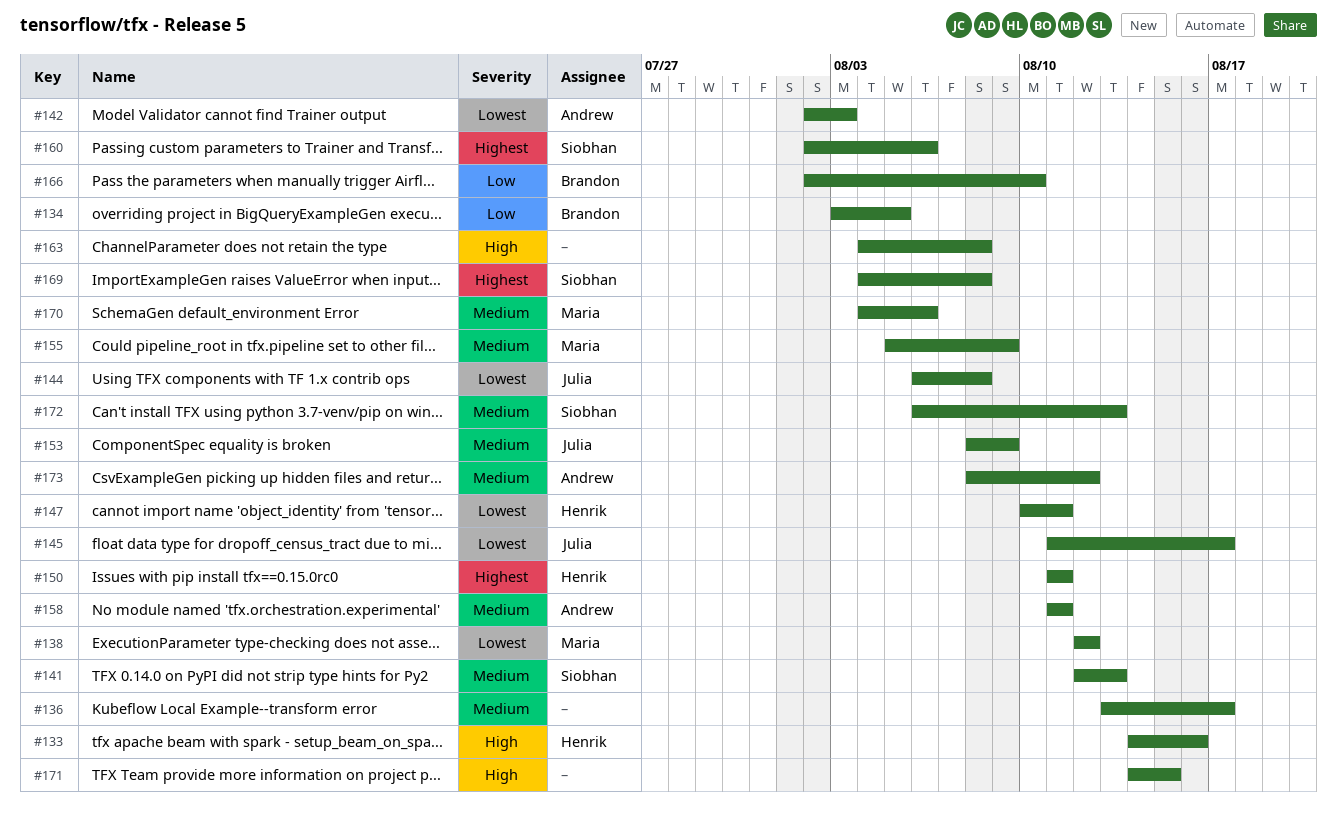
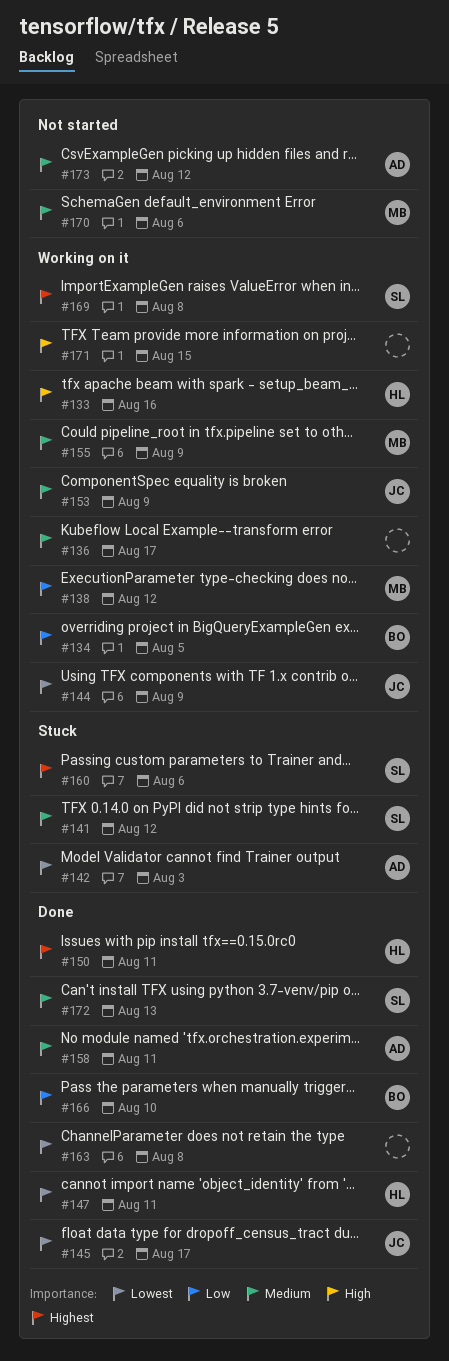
#138, priority: Lowest -> Low
#141, due: Aug 13 -> Aug 12
#144, due: Aug 8 -> Aug 9
#163, priority: High -> Lowest

